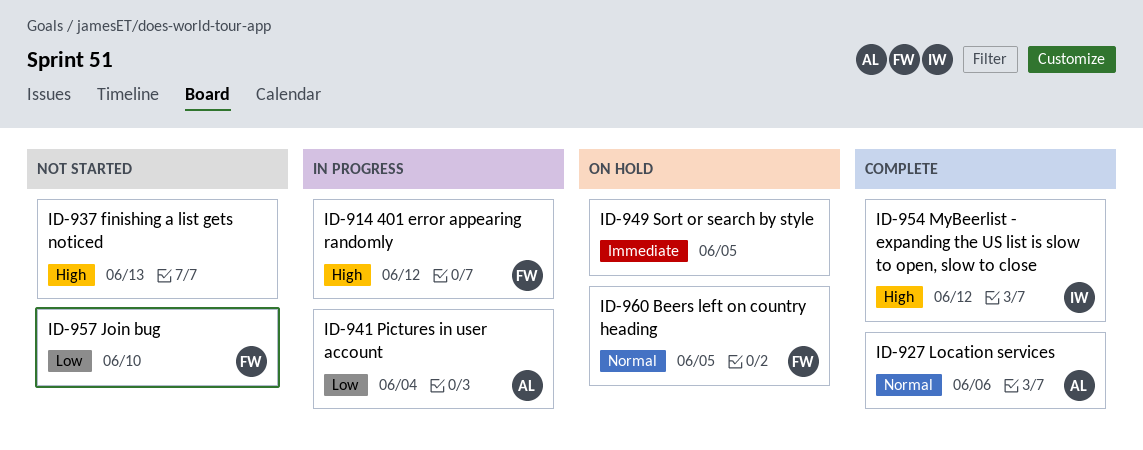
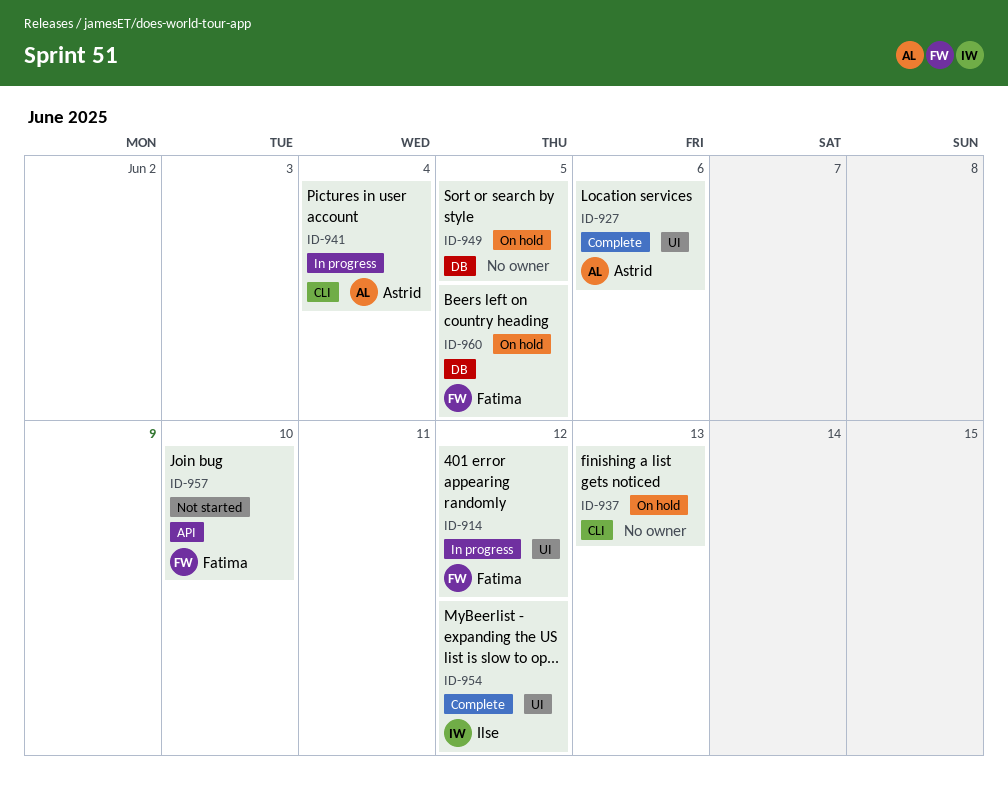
ID-937, status: Not started -> On hold

